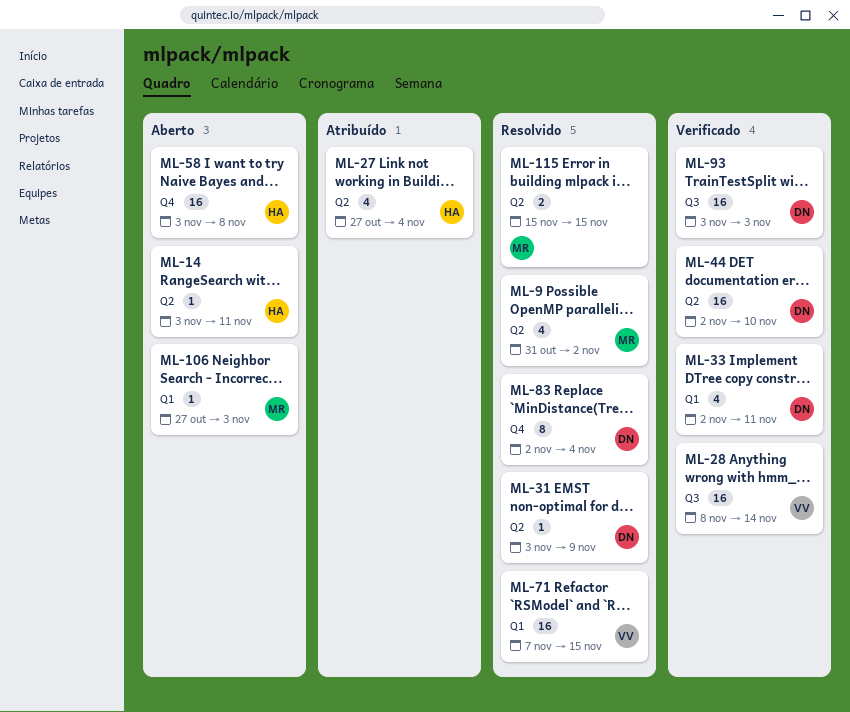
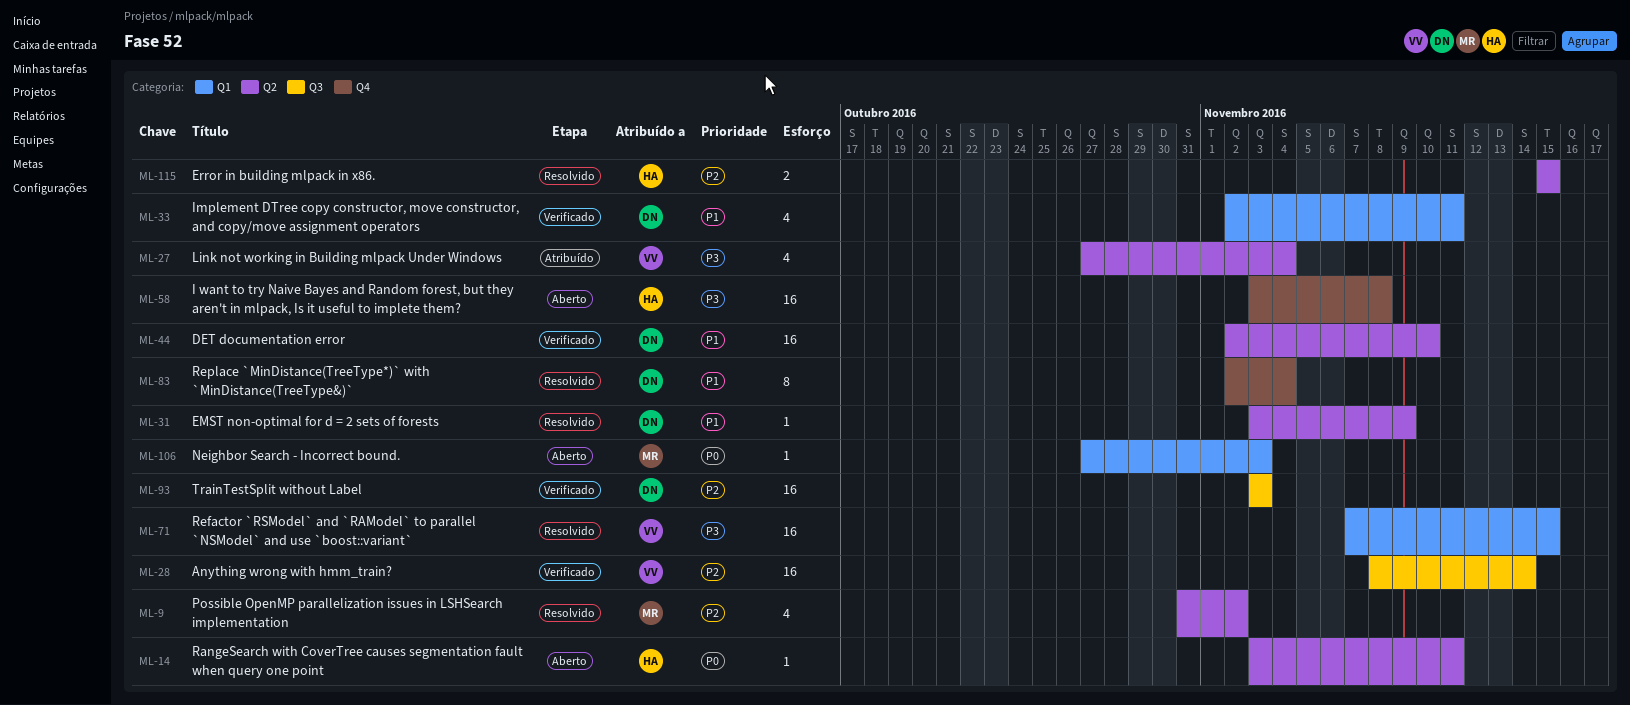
ML-27, owner: HA -> VV
ML-115, owner: MR -> HA

